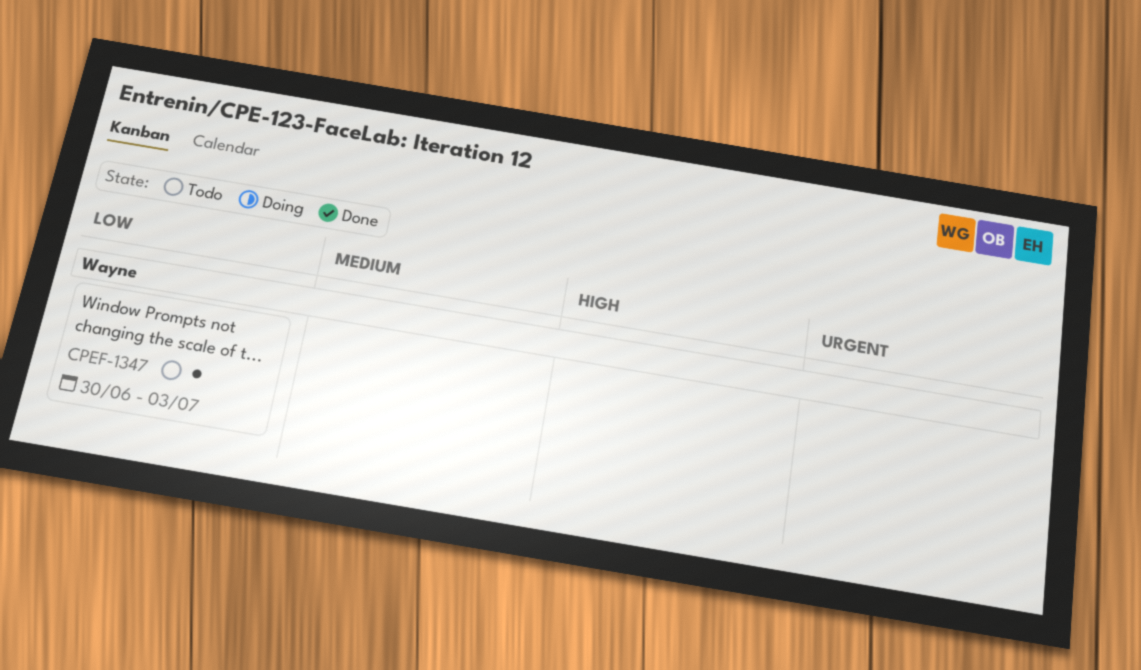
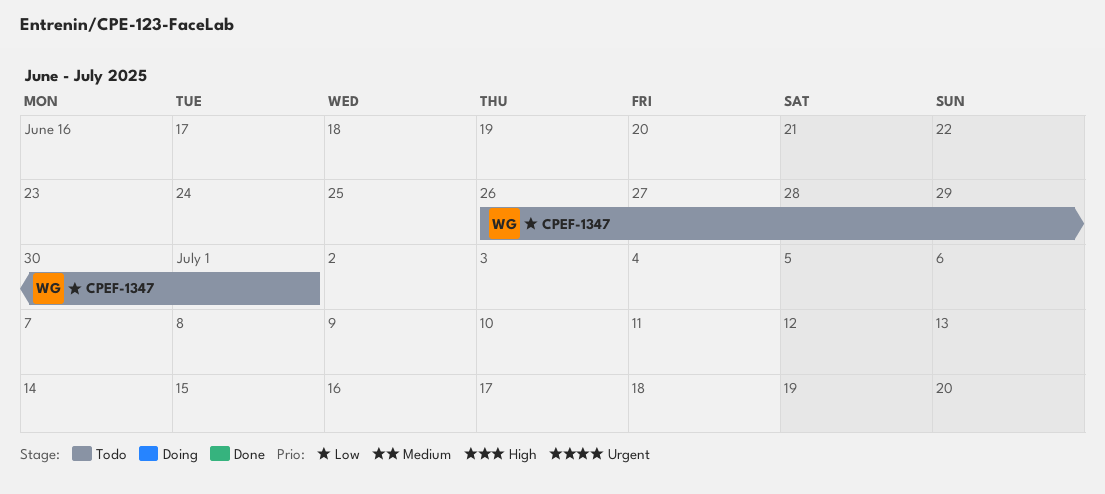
CPEF-1347, start: Jun 30 -> Jun 26
CPEF-1347, due: Jul 3 -> Jul 1

